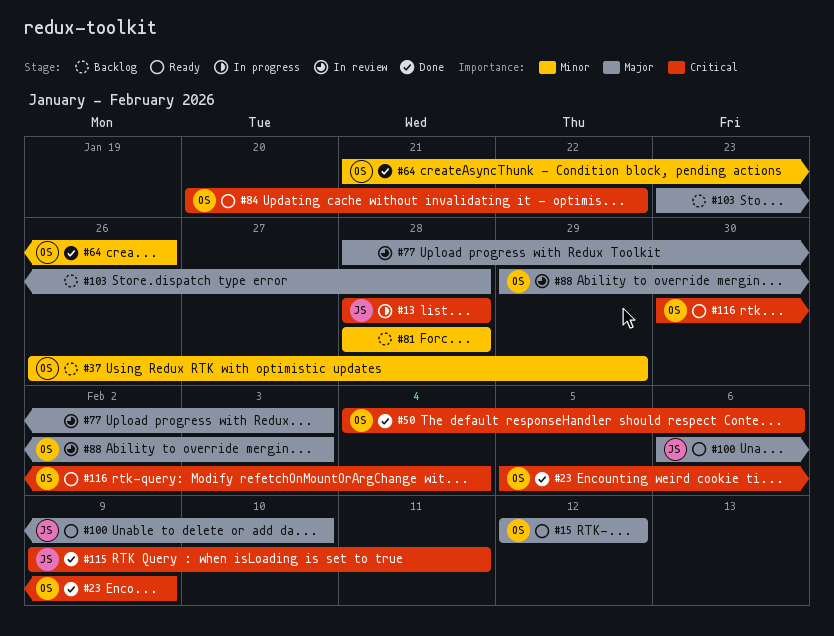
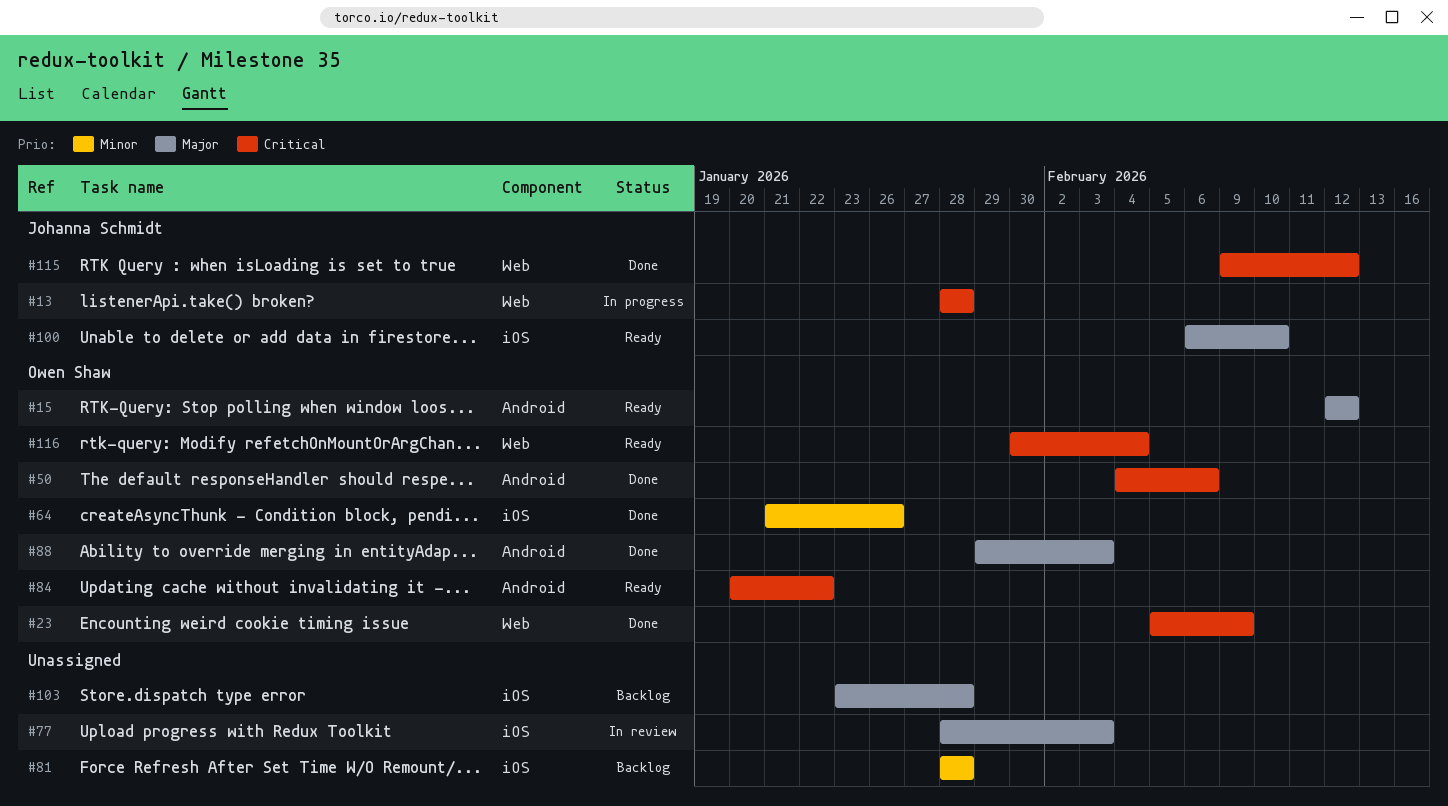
#37: present -> none
#88, status: In review -> Done
#115, due: Feb 11 -> Feb 12

